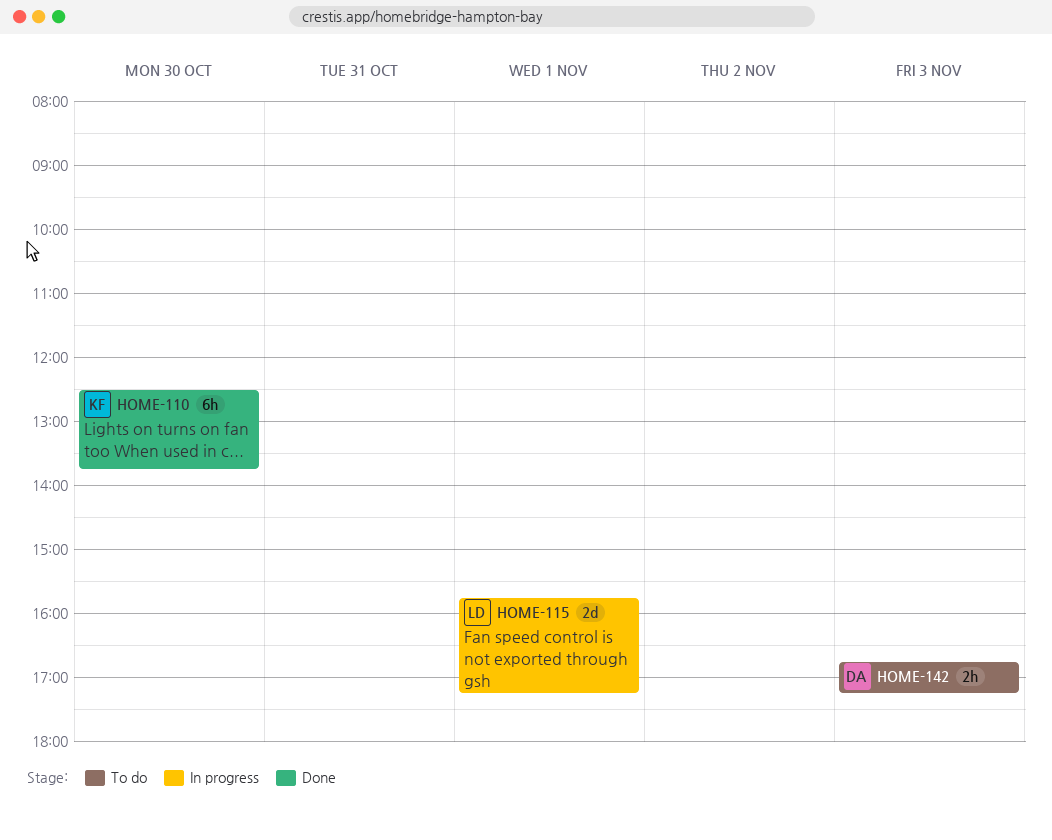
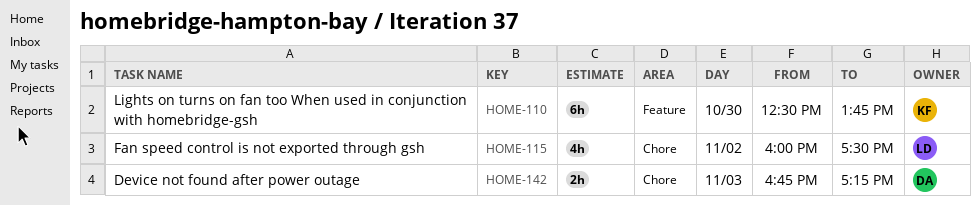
HOME-115, estimate: 2d -> 4h
HOME-115, day: Nov 1 -> Nov 2
HOME-115, begins: 15:45 -> 16:00
HOME-115, ends: 17:15 -> 17:30

